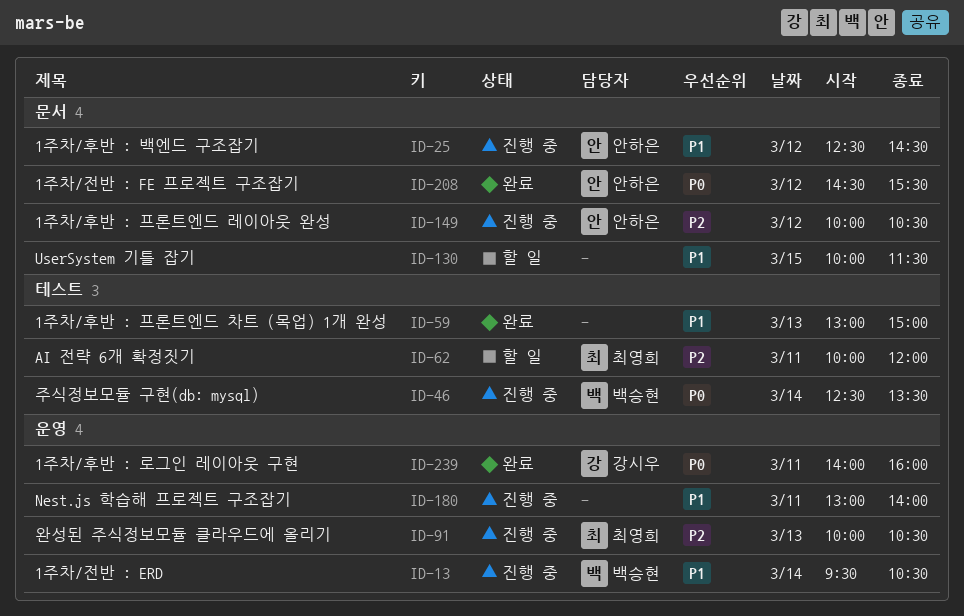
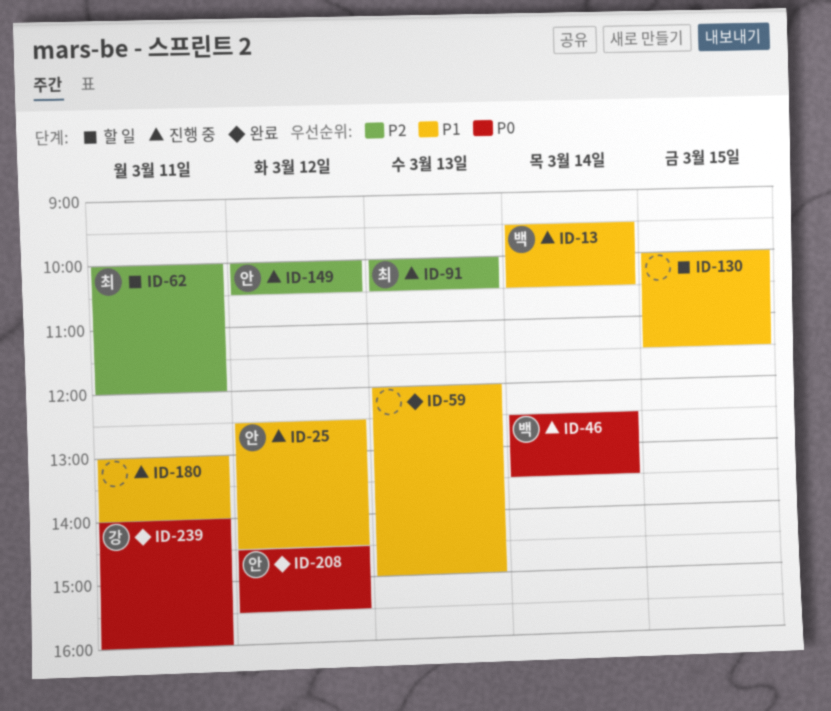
ID-59, begins: 13:00 -> 12:00

